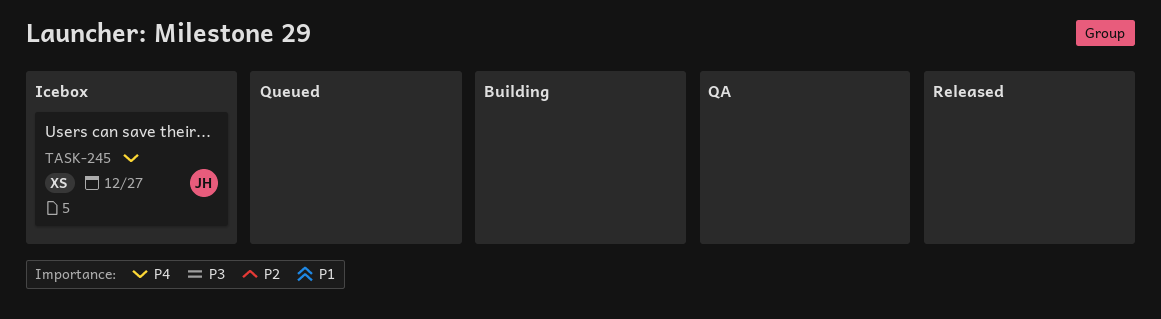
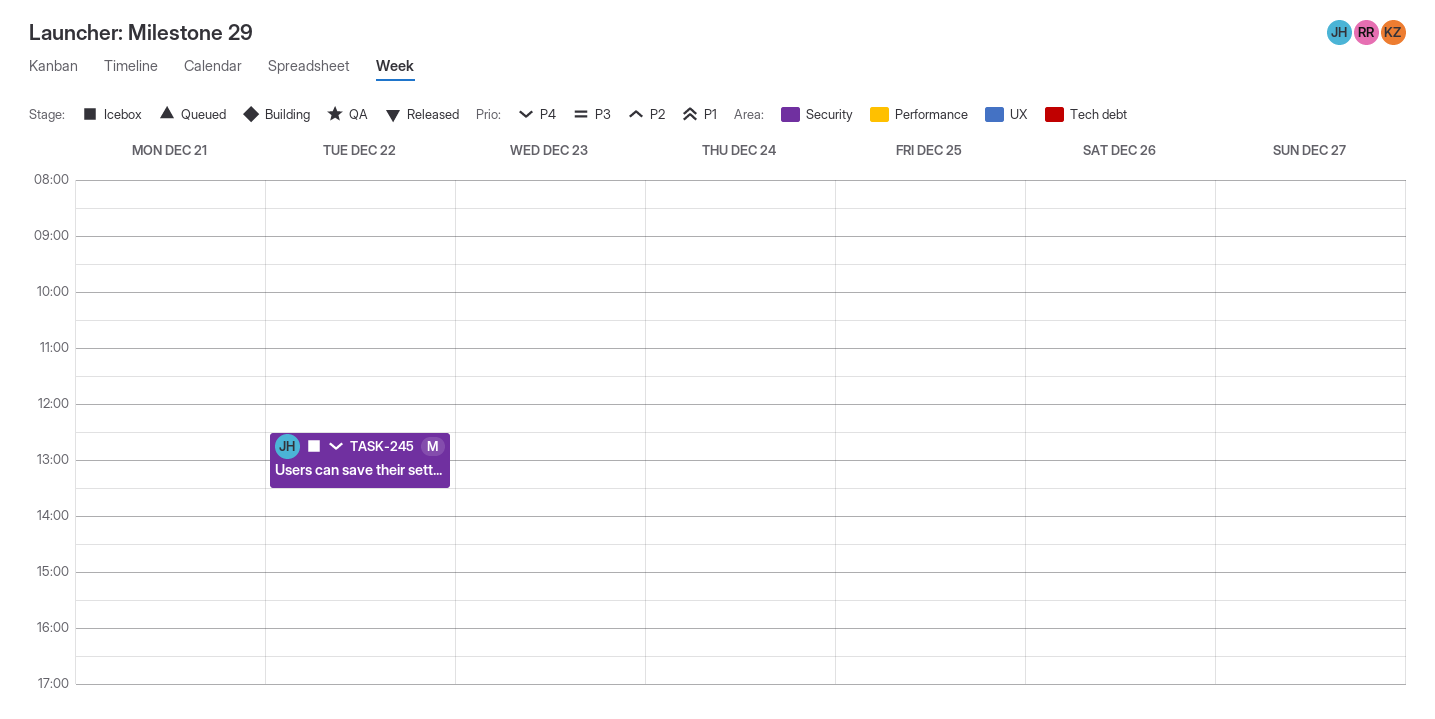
TASK-245, estimate: XS -> M
TASK-245, day: Dec 27 -> Dec 22

